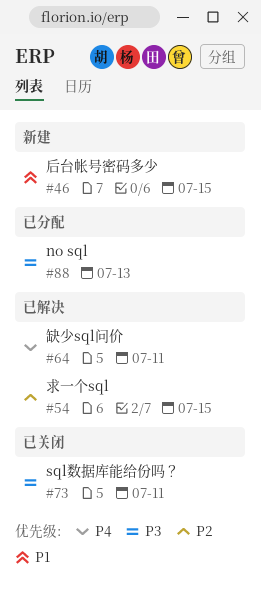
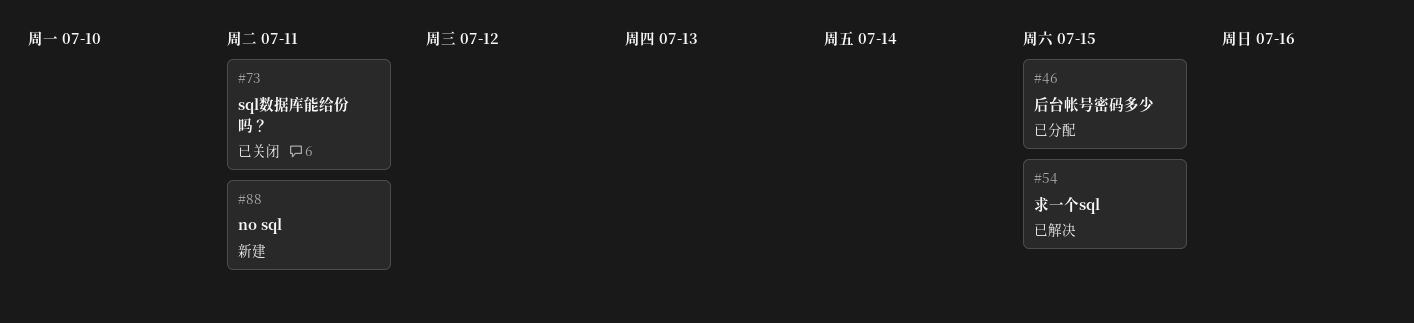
#46, status: 新建 -> 已分配
#64: present -> none
#88, status: 已分配 -> 新建
#88, due: Jul 13 -> Jul 11

